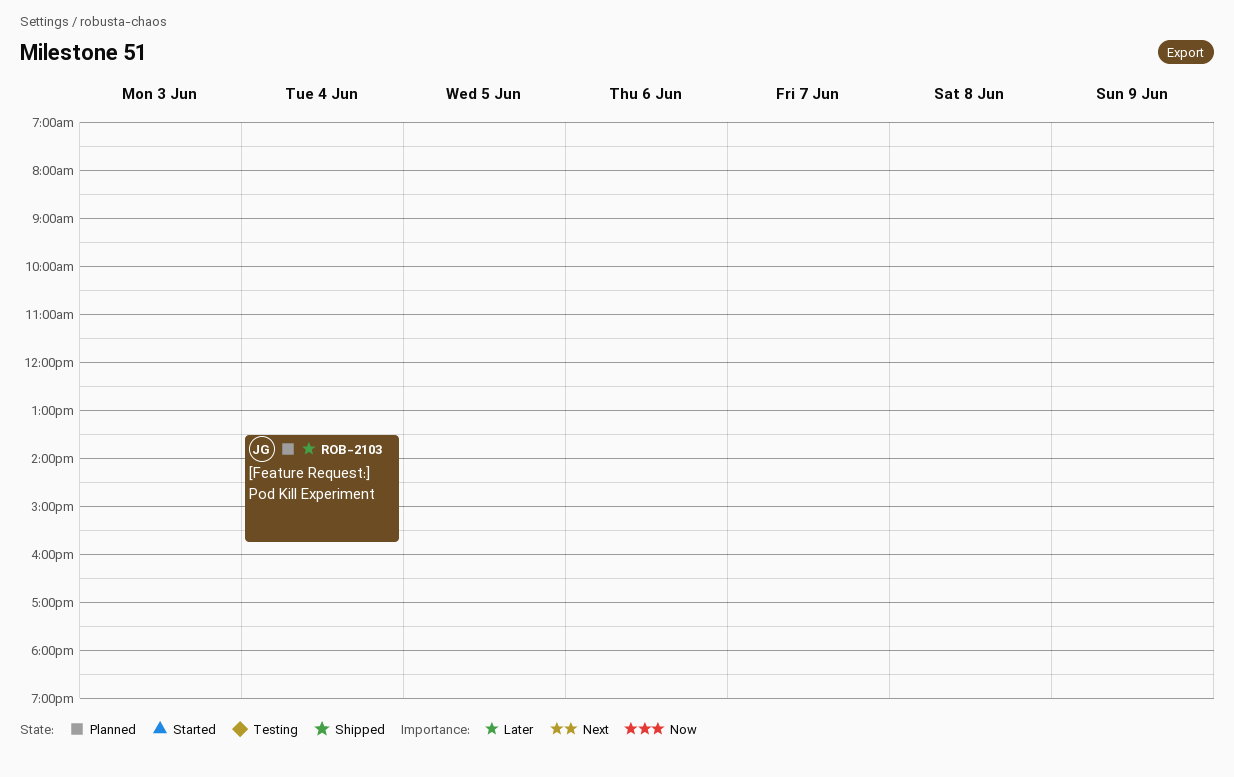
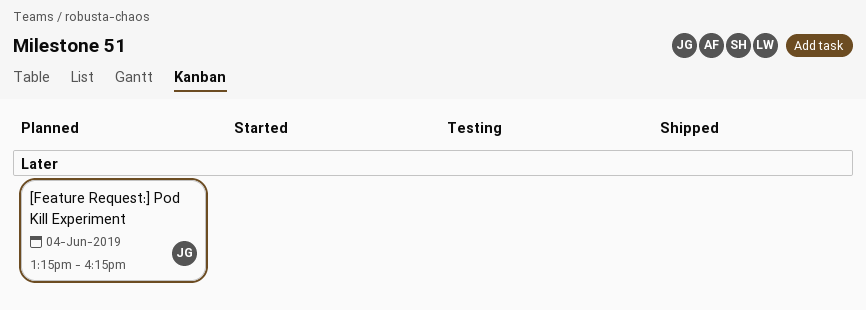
[Feature Request:] Pod Kill Experiment, begins: 13:30 -> 13:15
[Feature Request:] Pod Kill Experiment, ends: 15:45 -> 16:15

